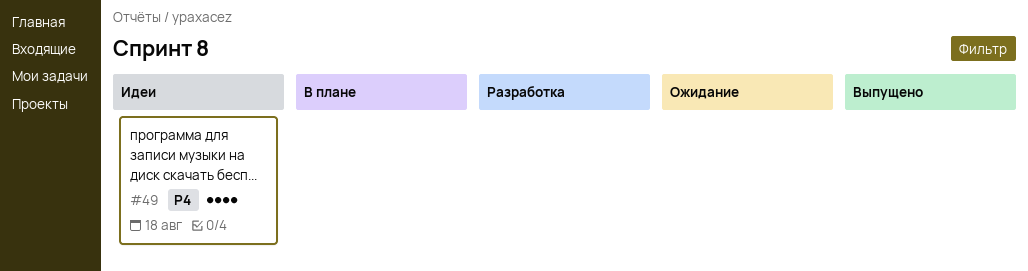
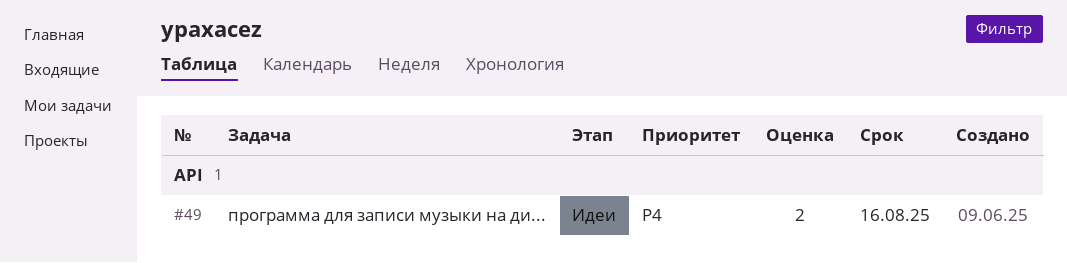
#49, estimate: 4 -> 2
#49, due: Aug 18 -> Aug 16

